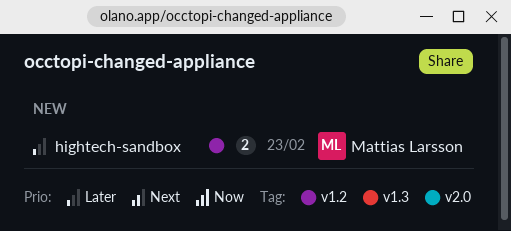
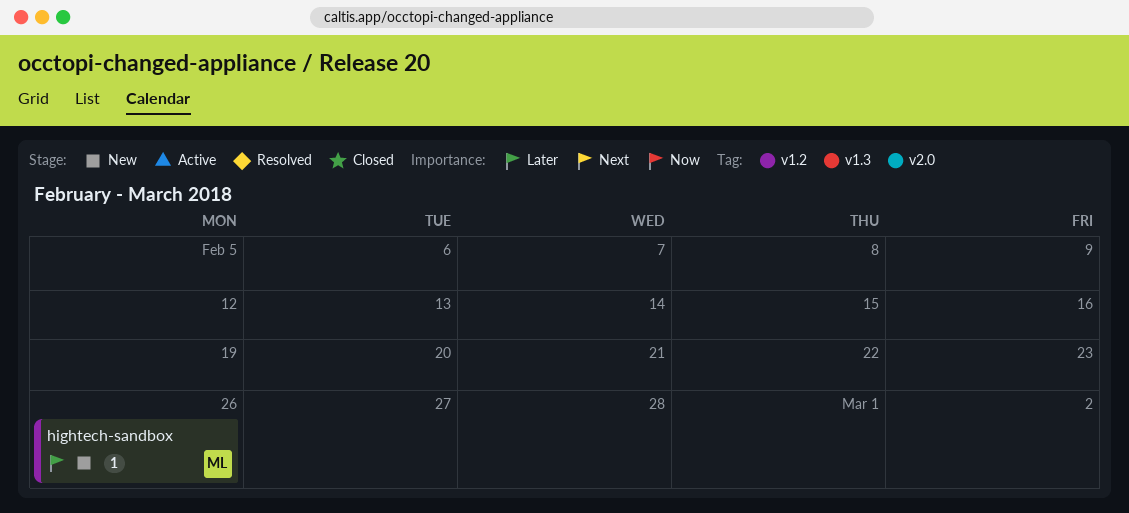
hightech-sandbox, estimate: 2 -> 1
hightech-sandbox, due: Feb 23 -> Feb 26

